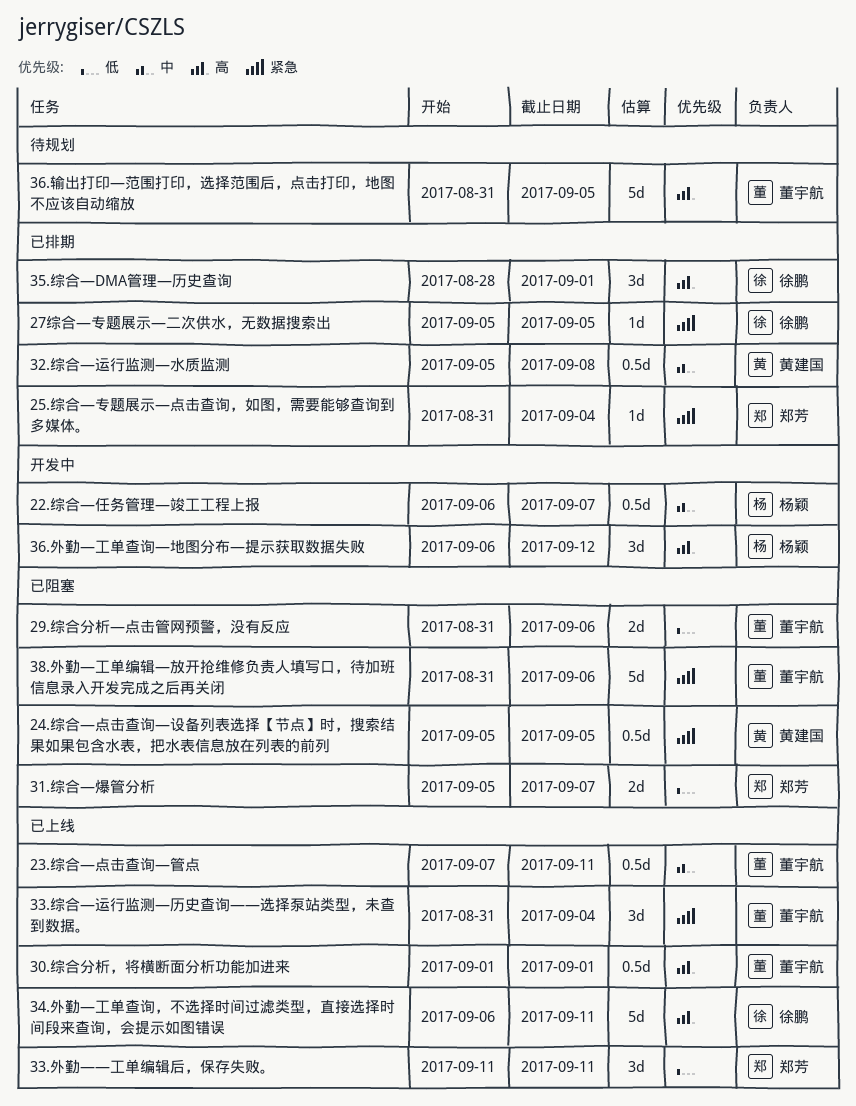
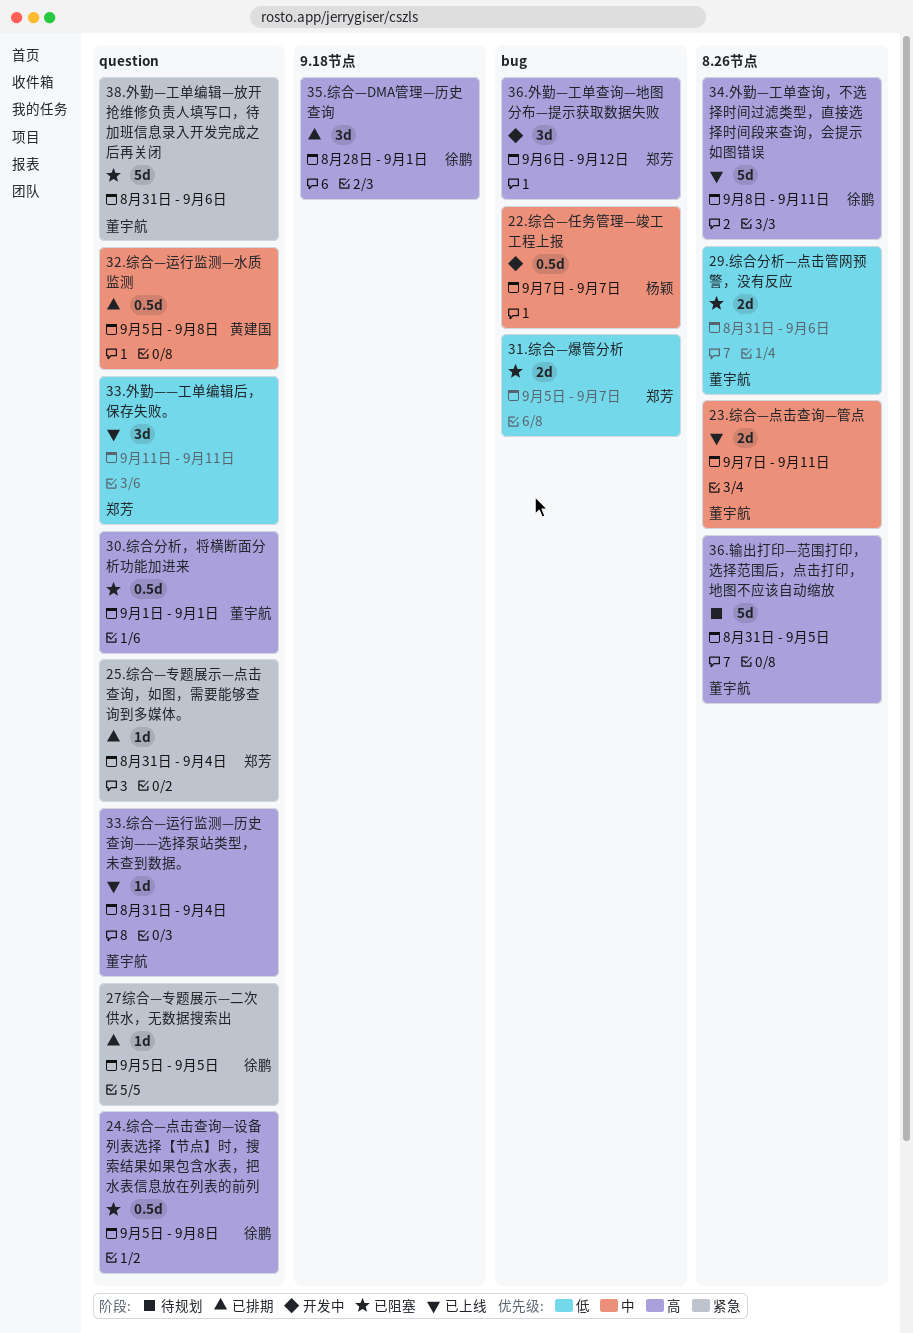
22.综合—任务管理—竣工工程上报, start: Sep 6 -> Sep 7
23.综合—点击查询—管点, estimate: 0.5d -> 2d
24.综合—点击查询—设备列表选择【节点】时，搜索结果如果包含水表，把水表信息放在列表的前列, owner: 黄建国 -> 徐鹏
24.综合—点击查询—设备列表选择【节点】时，搜索结果如果包含水表，把水表信息放在列表的前列, priority: 紧急 -> 高
24.综合—点击查询—设备列表选择【节点】时，搜索结果如果包含水表，把水表信息放在列表的前列, due: Sep 5 -> Sep 8
30.综合分析，将横断面分析功能加进来, status: 已上线 -> 已阻塞
33.综合—运行监测—历史查询——选择泵站类型，未查到数据。, priority: 紧急 -> 高
33.综合—运行监测—历史查询——选择泵站类型，未查到数据。, estimate: 3d -> 1d
34.外勤—工单查询，不选择时间过滤类型，直接选择时间段来查询，会提示如图错误, start: Sep 6 -> Sep 8
36.外勤—工单查询—地图分布—提示获取数据失败, owner: 杨颖 -> 郑芳

